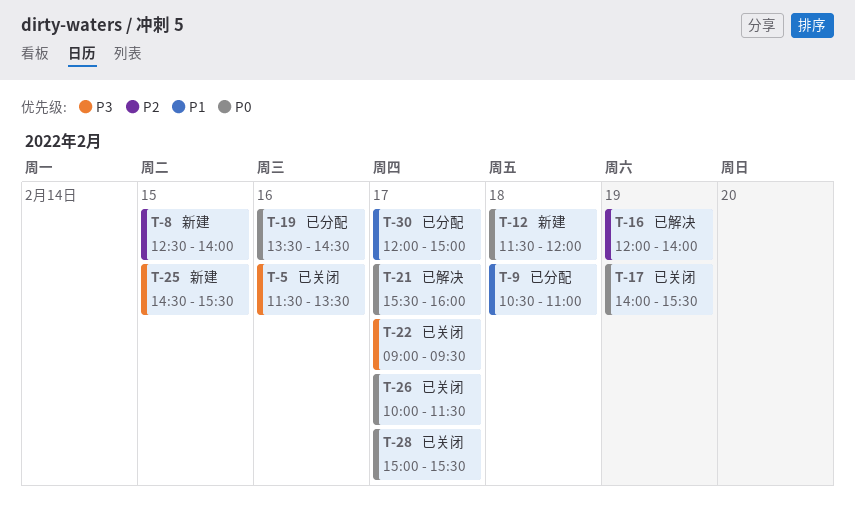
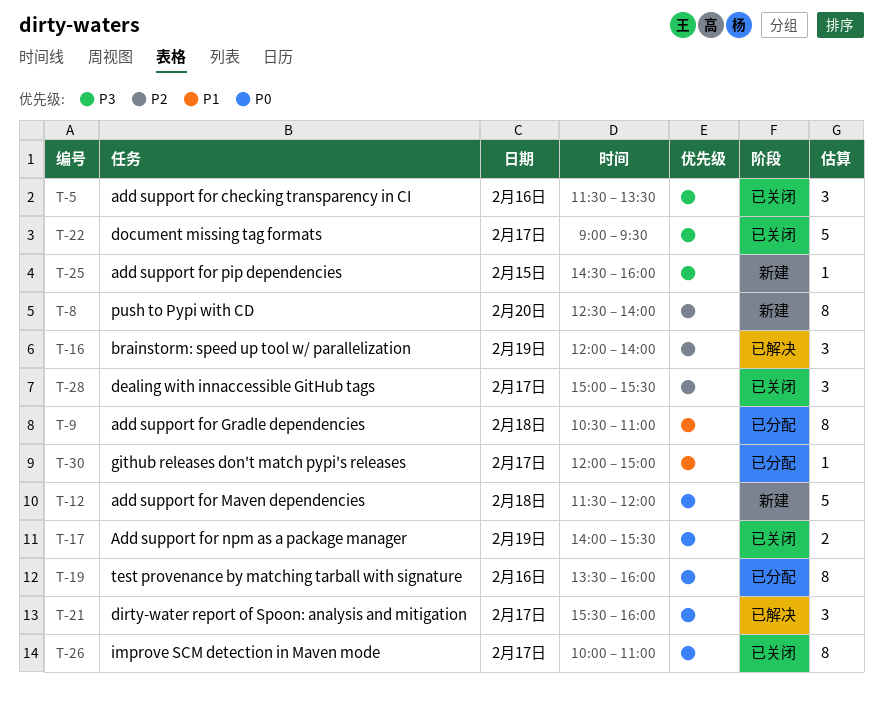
T-8, day: Feb 15 -> Feb 20
T-19, ends: 14:30 -> 16:00
T-25, ends: 15:30 -> 16:00
T-26, ends: 11:30 -> 11:00
T-28, priority: P0 -> P2

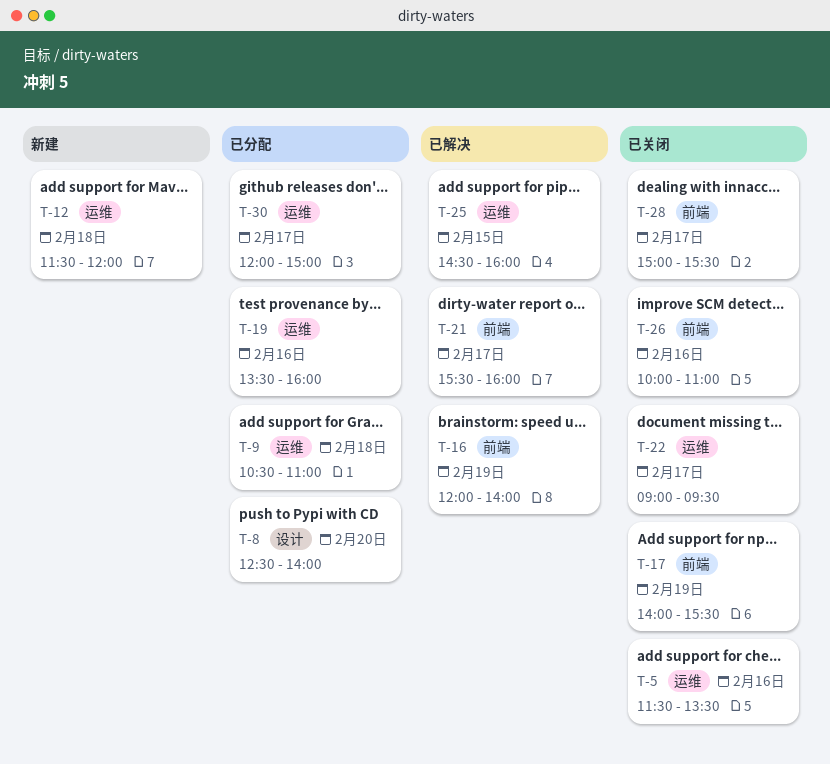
T-8, status: 新建 -> 已分配
T-25, status: 新建 -> 已解决
T-26, day: Feb 17 -> Feb 16

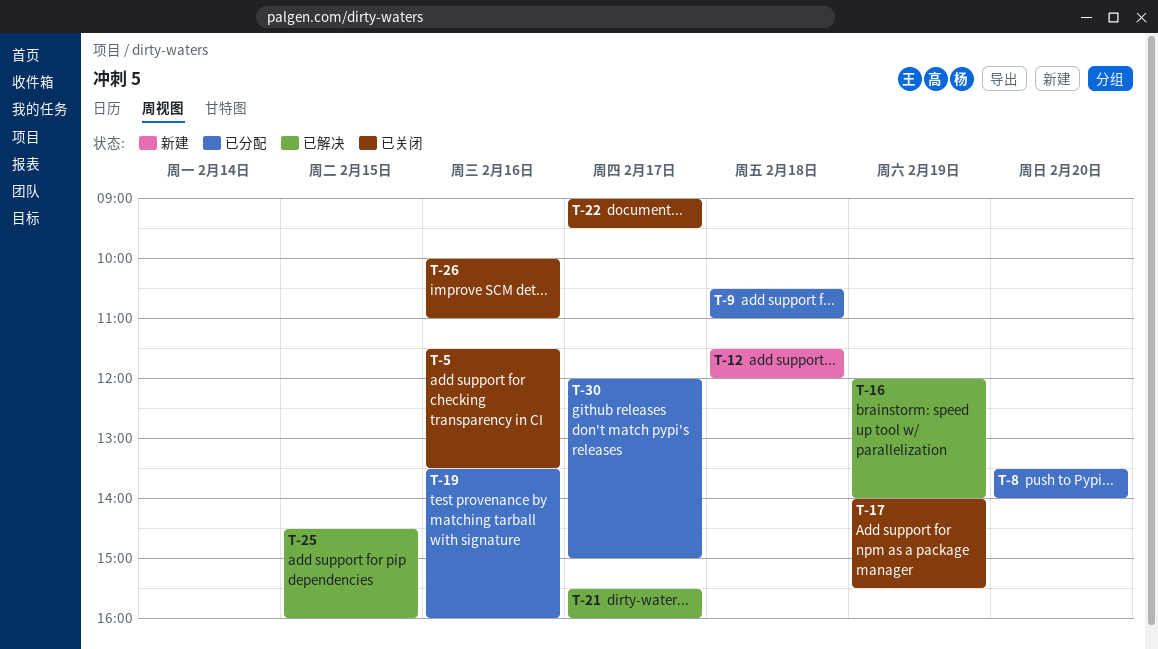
T-8, begins: 12:30 -> 13:30
T-28: present -> none

